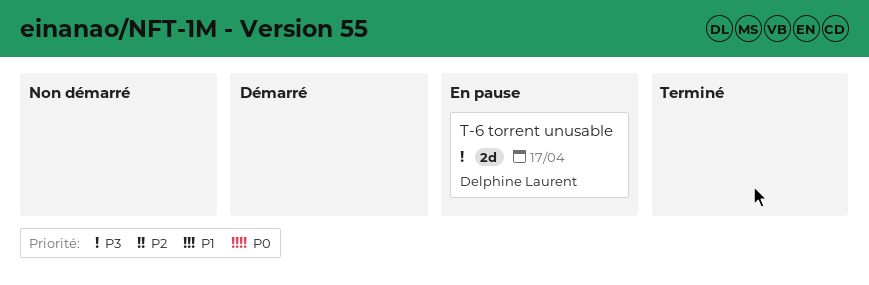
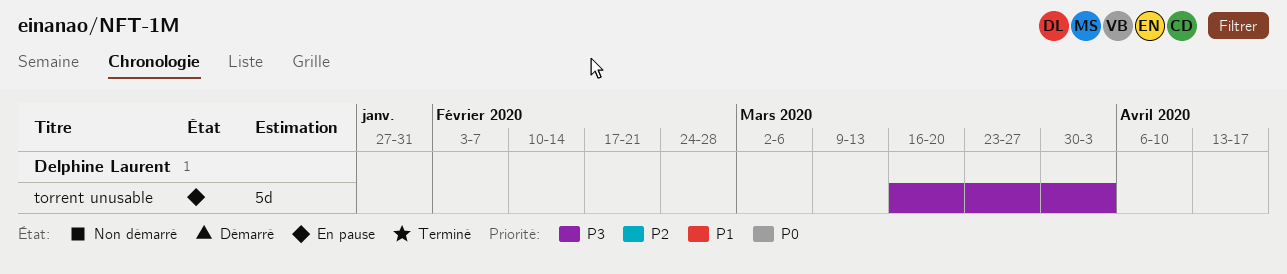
torrent unusable, estimate: 2d -> 5d
torrent unusable, due: Apr 17 -> Apr 3

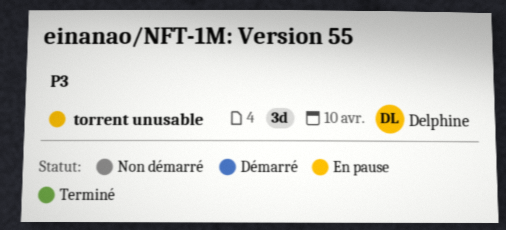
torrent unusable, estimate: 5d -> 3d
torrent unusable, due: Apr 3 -> Apr 10

